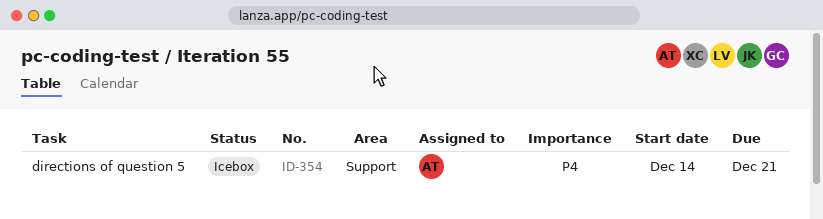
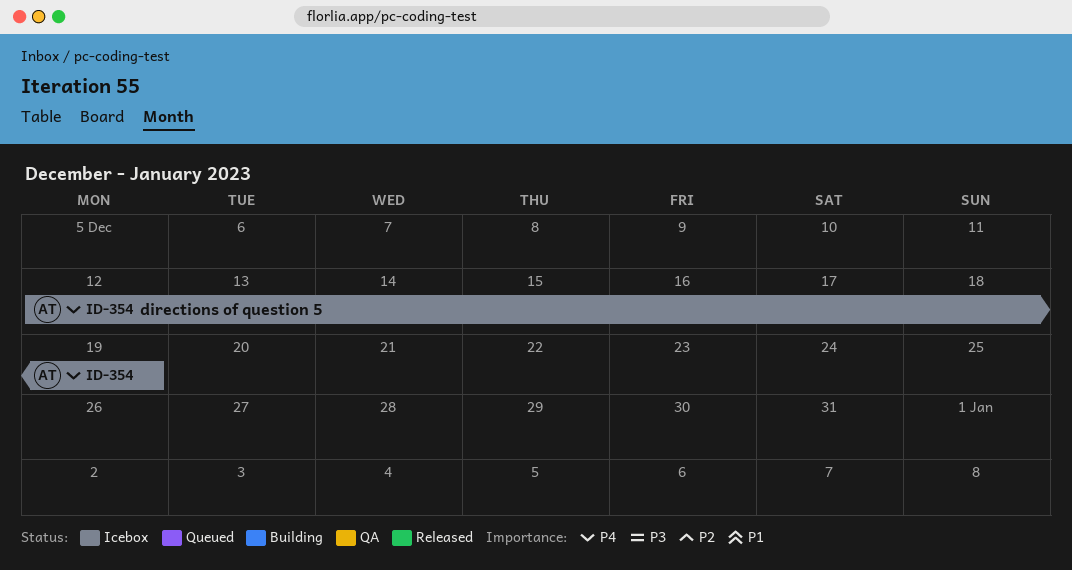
ID-354, start: Dec 14 -> Dec 12
ID-354, due: Dec 21 -> Dec 19

